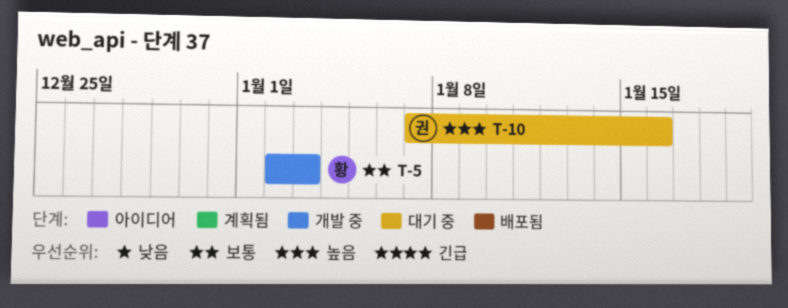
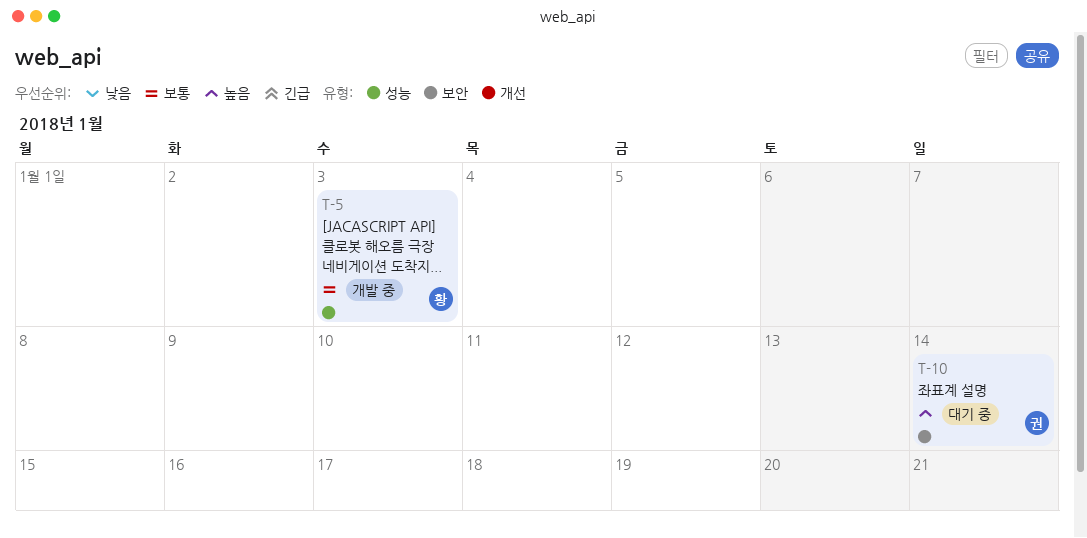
T-10, due: Jan 16 -> Jan 14

